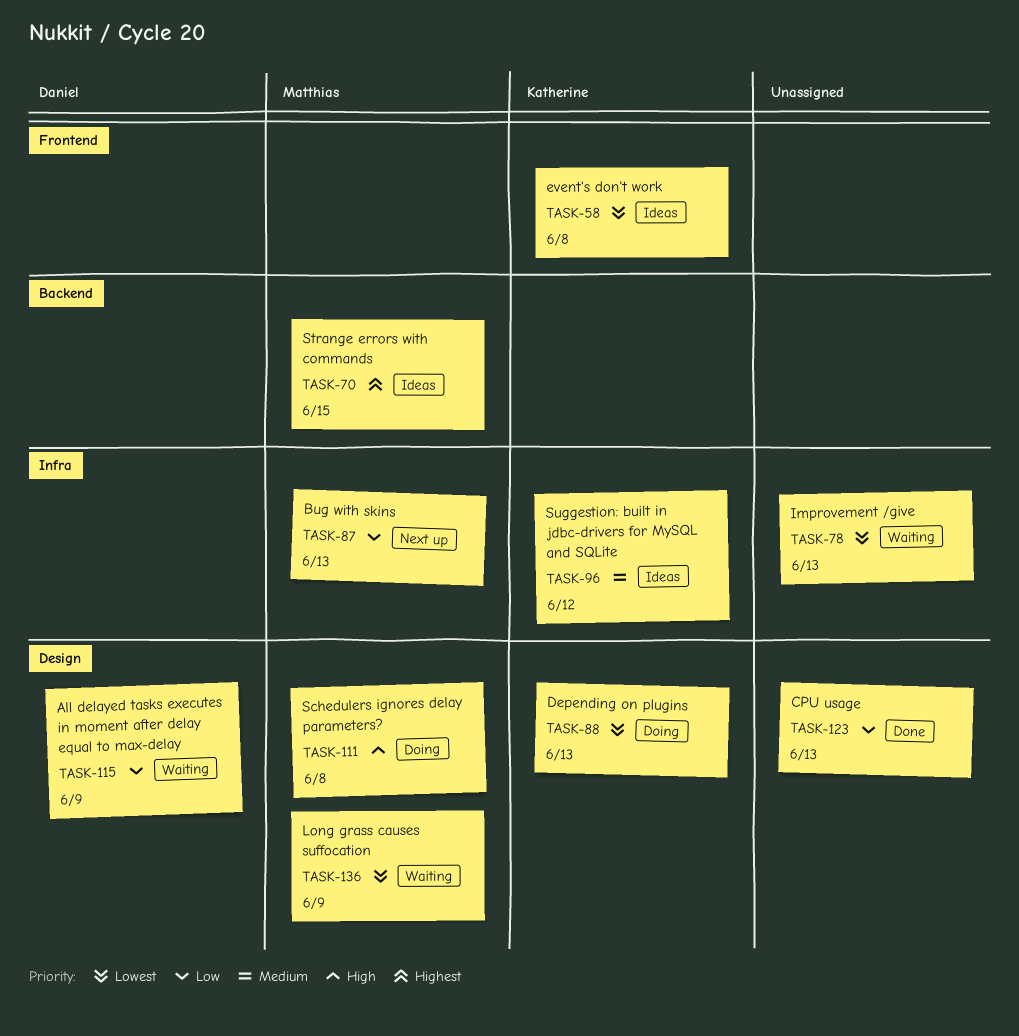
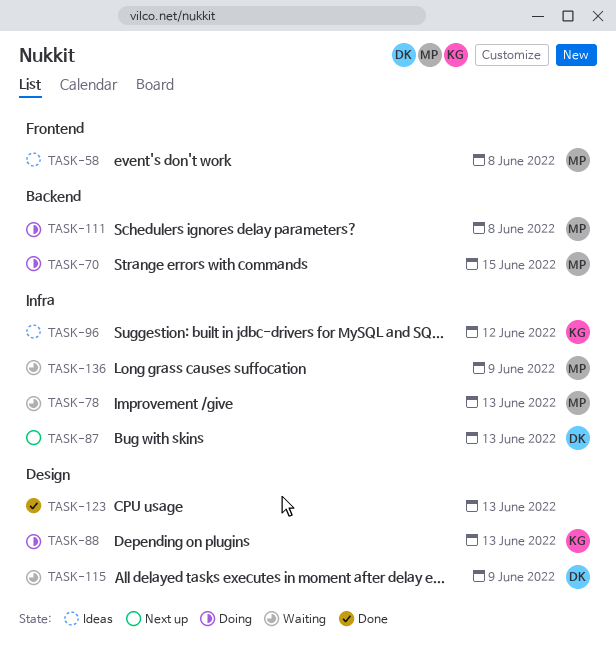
TASK-58, owner: Katherine -> Matthias
TASK-70, status: Ideas -> Doing
TASK-78, owner: none -> Matthias
TASK-87, owner: Matthias -> Daniel
TASK-111, label: Design -> Backend
TASK-136, label: Design -> Infra

